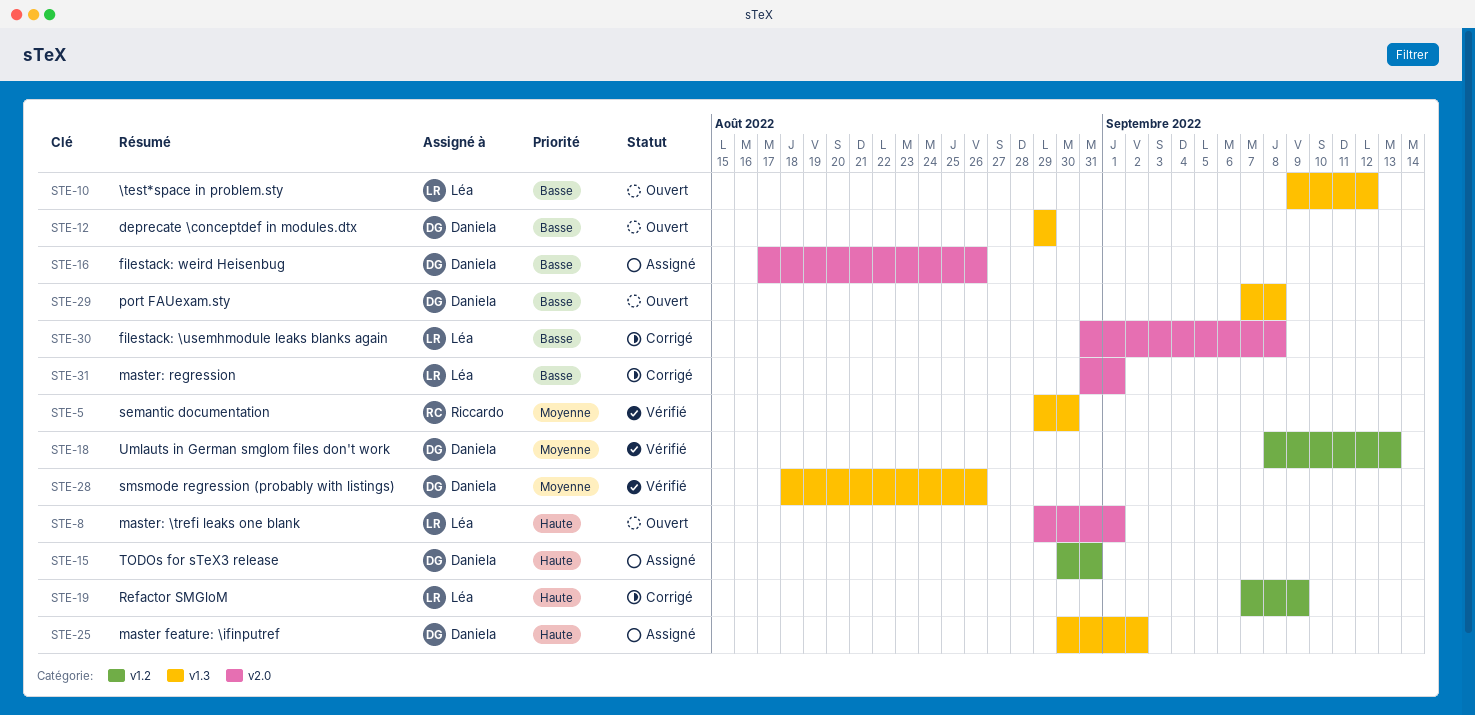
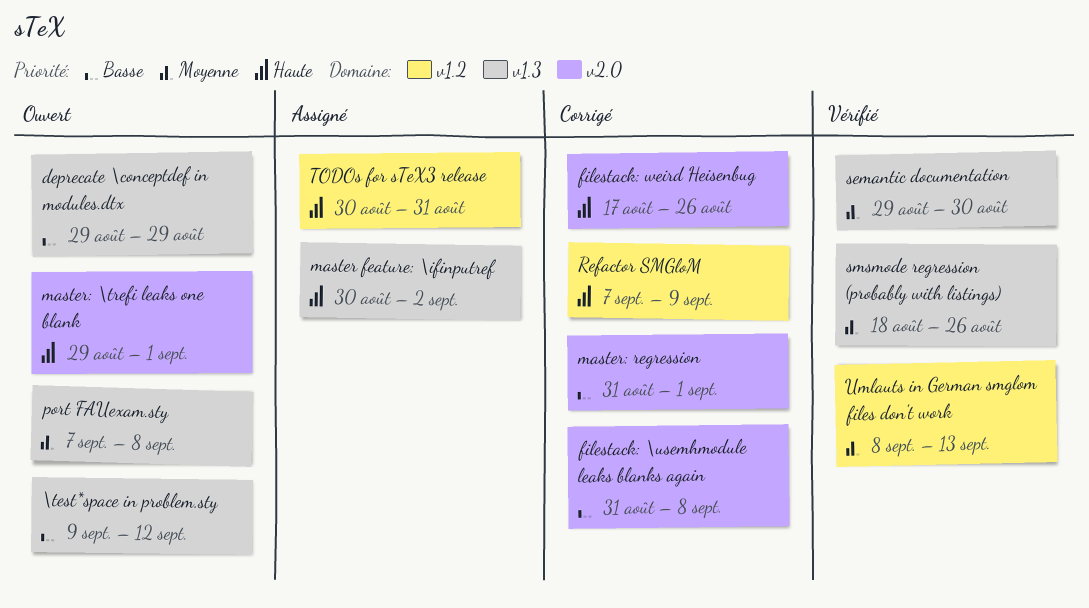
filestack: weird Heisenbug, status: Assigné -> Corrigé
filestack: weird Heisenbug, priority: Basse -> Haute
port FAUexam.sty, priority: Basse -> Moyenne

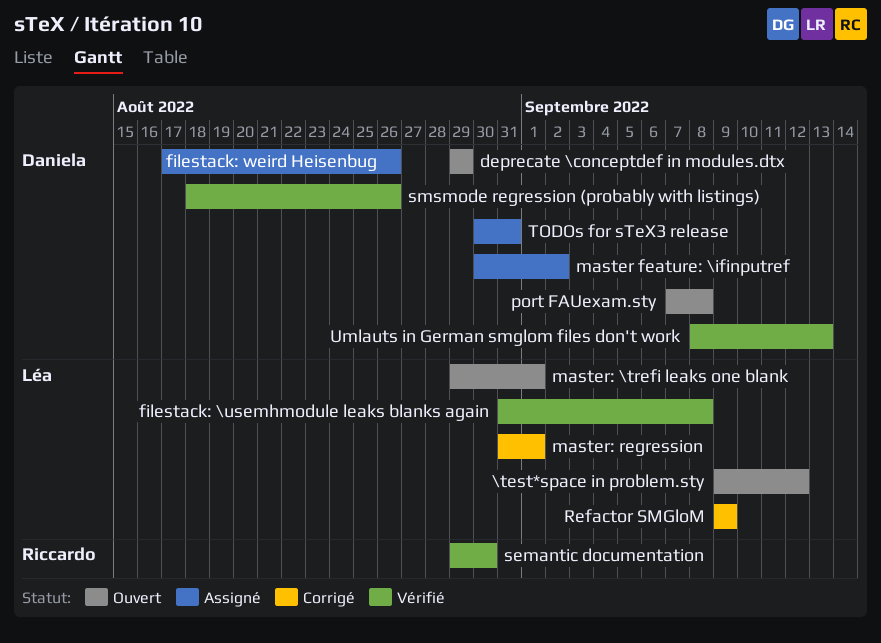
filestack: \usemhmodule leaks blanks again, status: Corrigé -> Vérifié
filestack: weird Heisenbug, status: Corrigé -> Assigné
Refactor SMGloM, start: Sep 7 -> Sep 9

